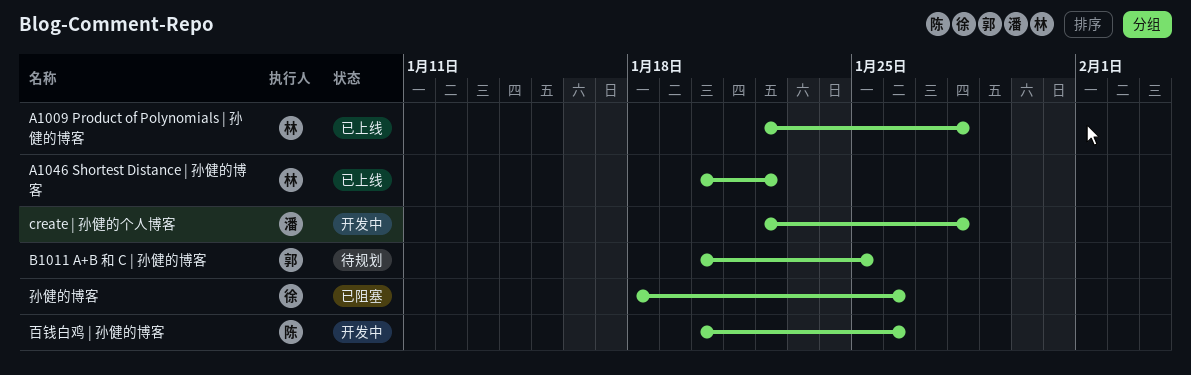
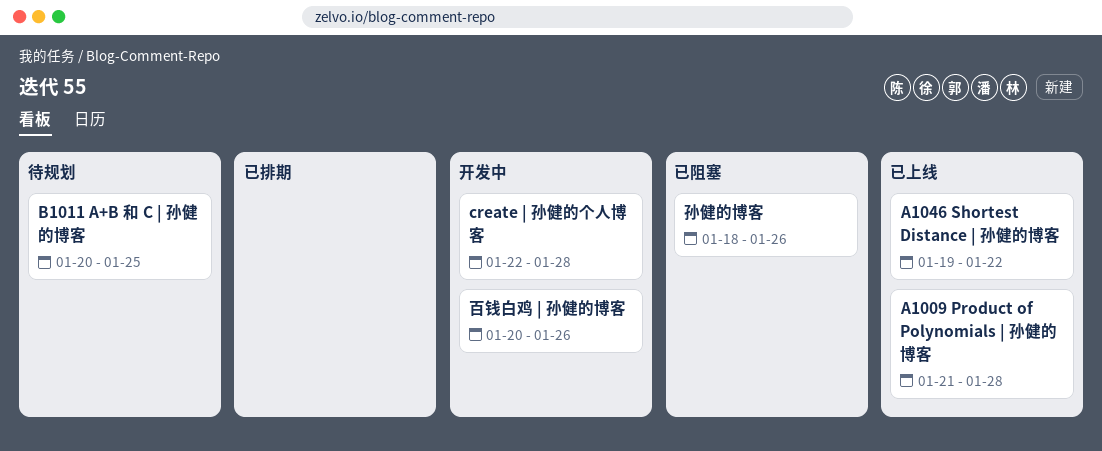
A1009 Product of Polynomials | 孙健的博客, start: Jan 22 -> Jan 21
A1046 Shortest Distance | 孙健的博客, start: Jan 20 -> Jan 19

